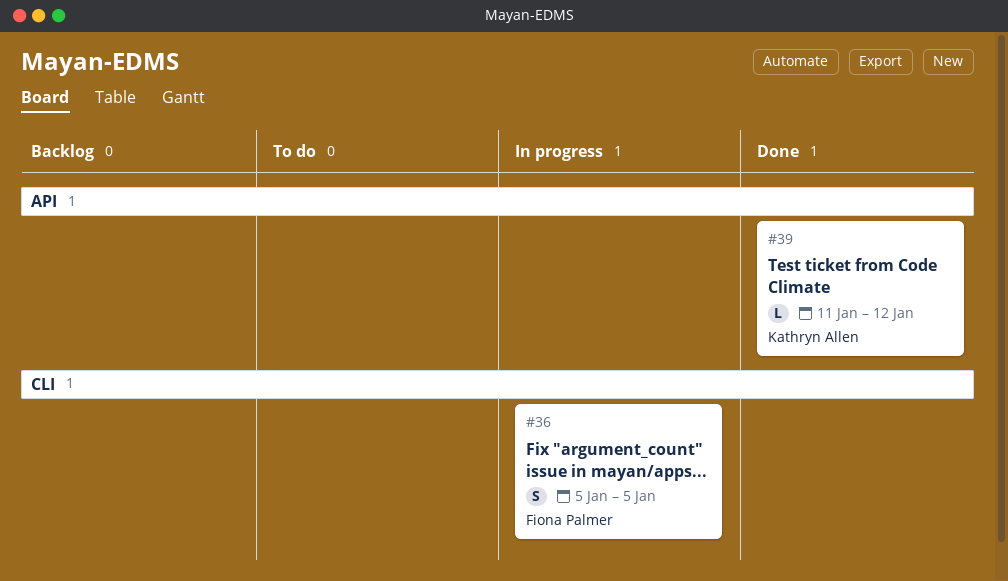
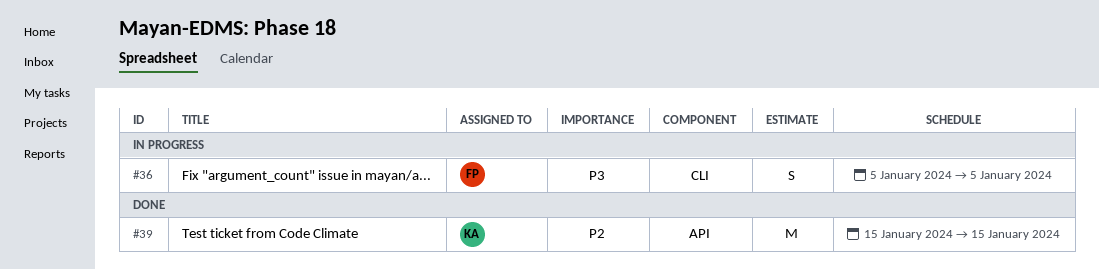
#39, estimate: L -> M
#39, start: Jan 11 -> Jan 15
#39, due: Jan 12 -> Jan 15

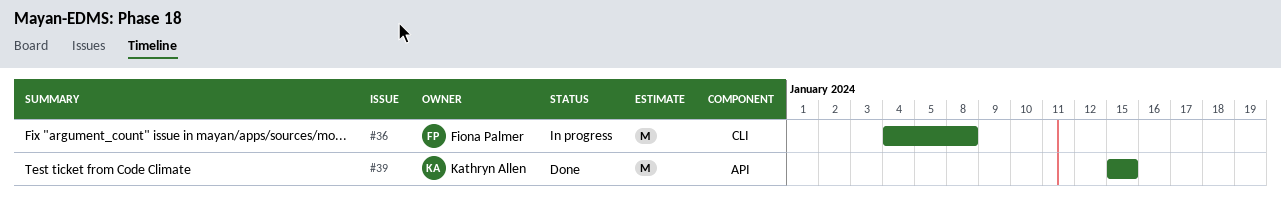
#36, estimate: S -> M
#36, start: Jan 5 -> Jan 4
#36, due: Jan 5 -> Jan 8

